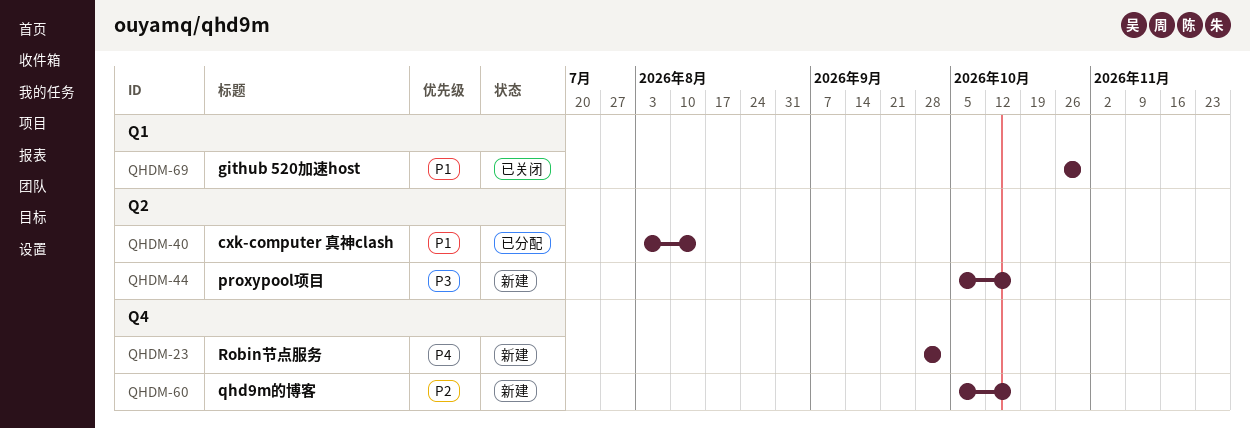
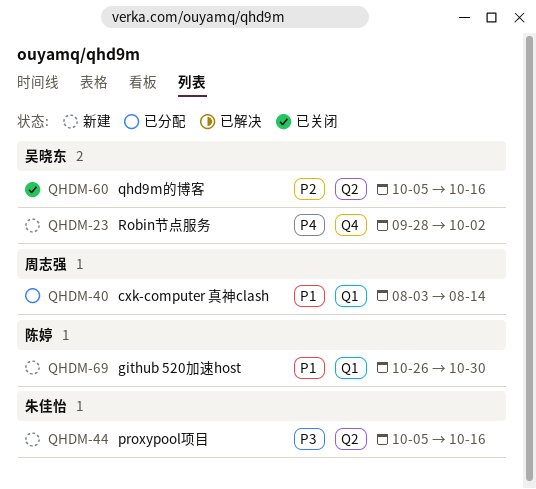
QHDM-40, label: Q2 -> Q1
QHDM-60, status: 新建 -> 已关闭
QHDM-60, label: Q4 -> Q2
QHDM-69, status: 已关闭 -> 新建

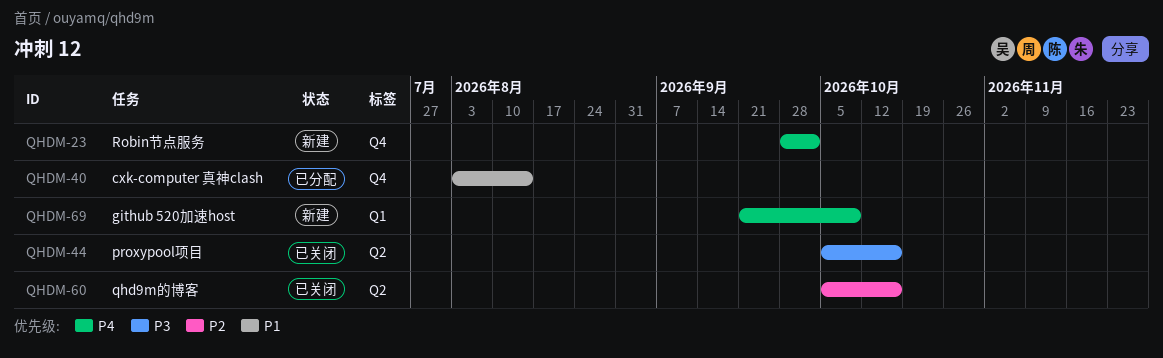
QHDM-40, label: Q1 -> Q4
QHDM-44, status: 新建 -> 已关闭
QHDM-69, priority: P1 -> P4
QHDM-69, start: Oct 26 -> Sep 21
QHDM-69, due: Oct 30 -> Oct 9

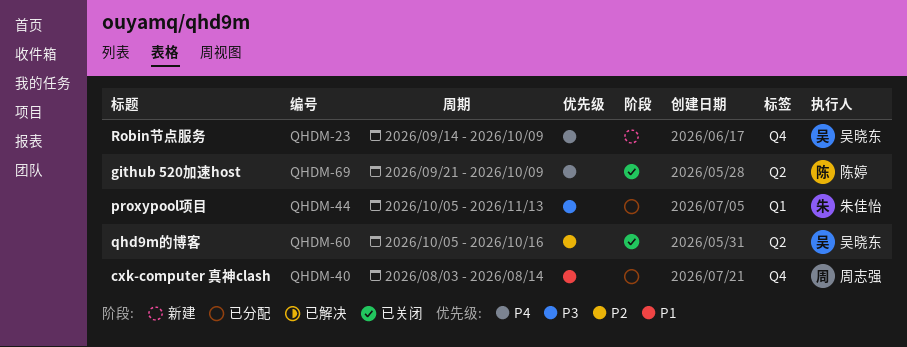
QHDM-23, start: Sep 28 -> Sep 14
QHDM-23, due: Oct 2 -> Oct 9
QHDM-44, status: 已关闭 -> 已分配
QHDM-44, label: Q2 -> Q1
QHDM-44, due: Oct 16 -> Nov 13
QHDM-69, status: 新建 -> 已关闭
QHDM-69, label: Q1 -> Q2

